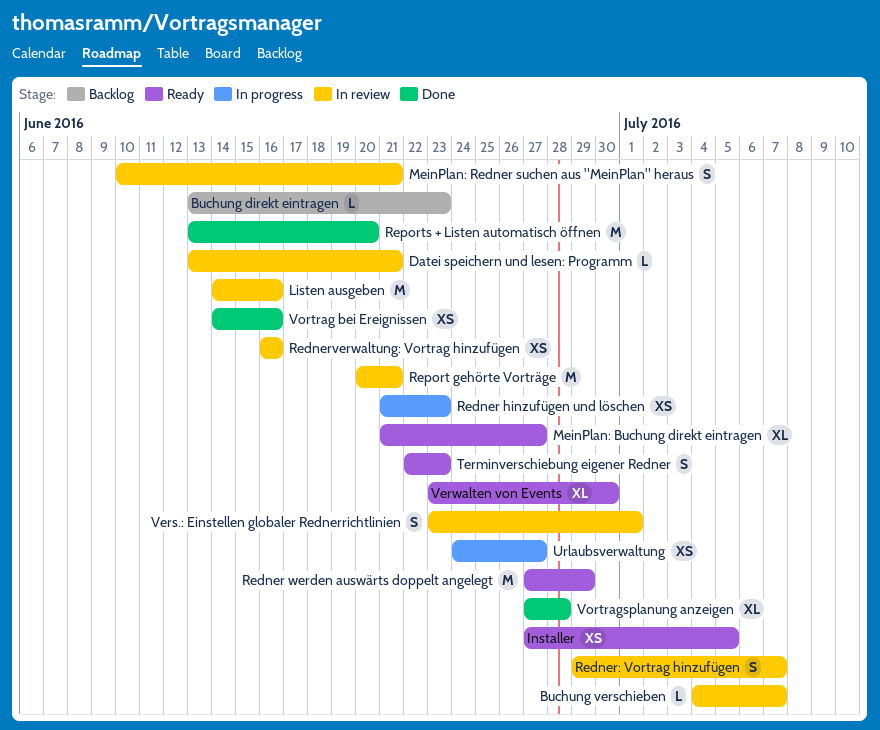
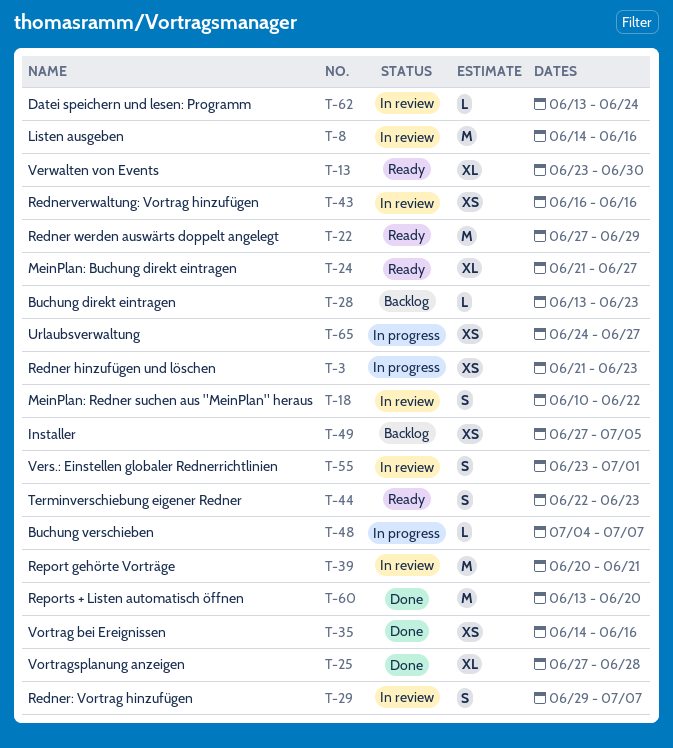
Buchung verschieben, status: In review -> In progress
Datei speichern und lesen: Programm, due: Jun 21 -> Jun 24
Installer, status: Ready -> Backlog
MeinPlan: Redner suchen aus "MeinPlan" heraus, due: Jun 21 -> Jun 22

